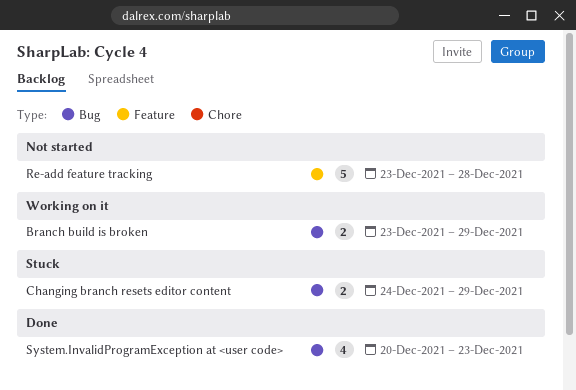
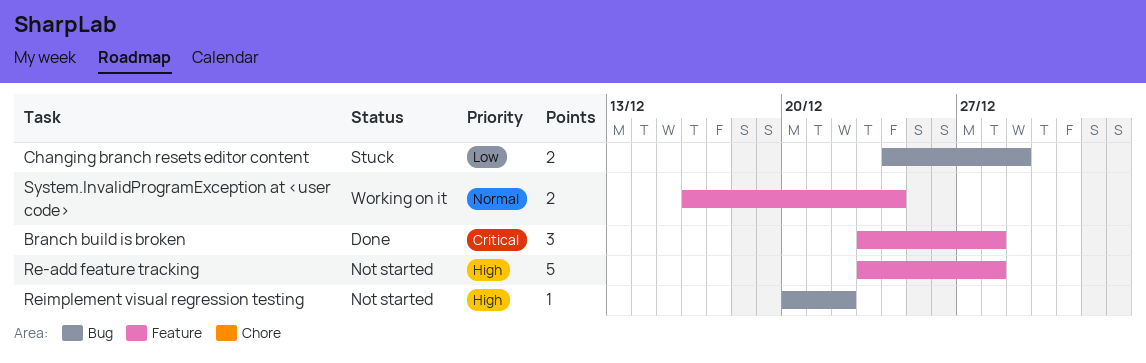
Branch build is broken, status: Working on it -> Done
Branch build is broken, label: Bug -> Feature
Branch build is broken, estimate: 2 -> 3
Branch build is broken, due: Dec 29 -> Dec 28
Reimplement visual regression testing: none -> present
System.InvalidProgramException at <user code>, status: Done -> Working on it
System.InvalidProgramException at <user code>, label: Bug -> Feature
System.InvalidProgramException at <user code>, estimate: 4 -> 2
System.InvalidProgramException at <user code>, start: Dec 20 -> Dec 16
System.InvalidProgramException at <user code>, due: Dec 23 -> Dec 24

